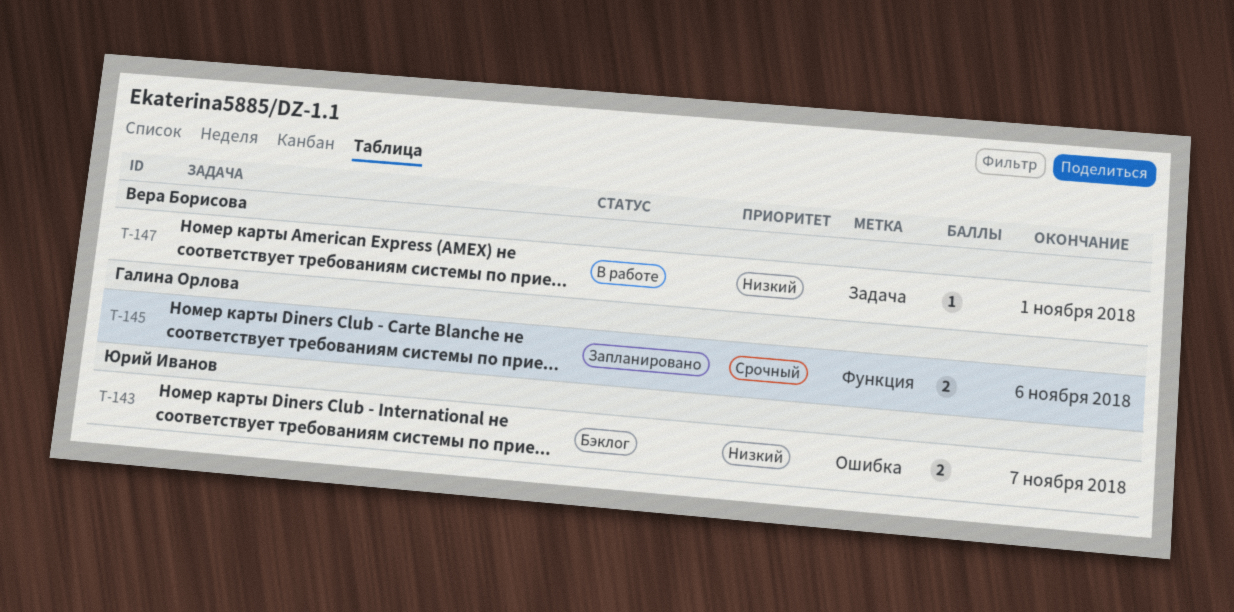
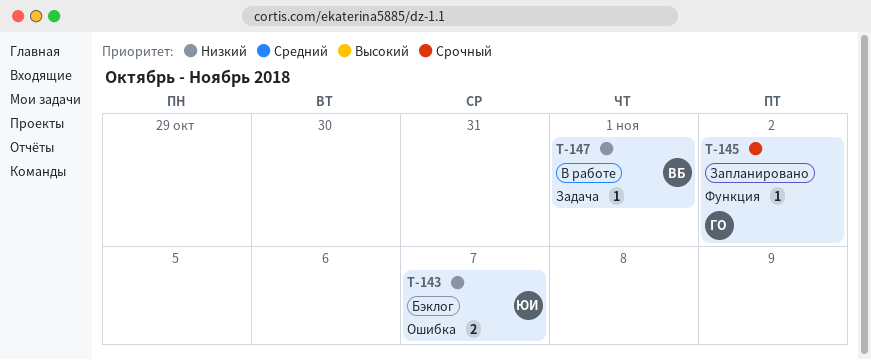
T-145, estimate: 2 -> 1
T-145, due: Nov 6 -> Nov 2

